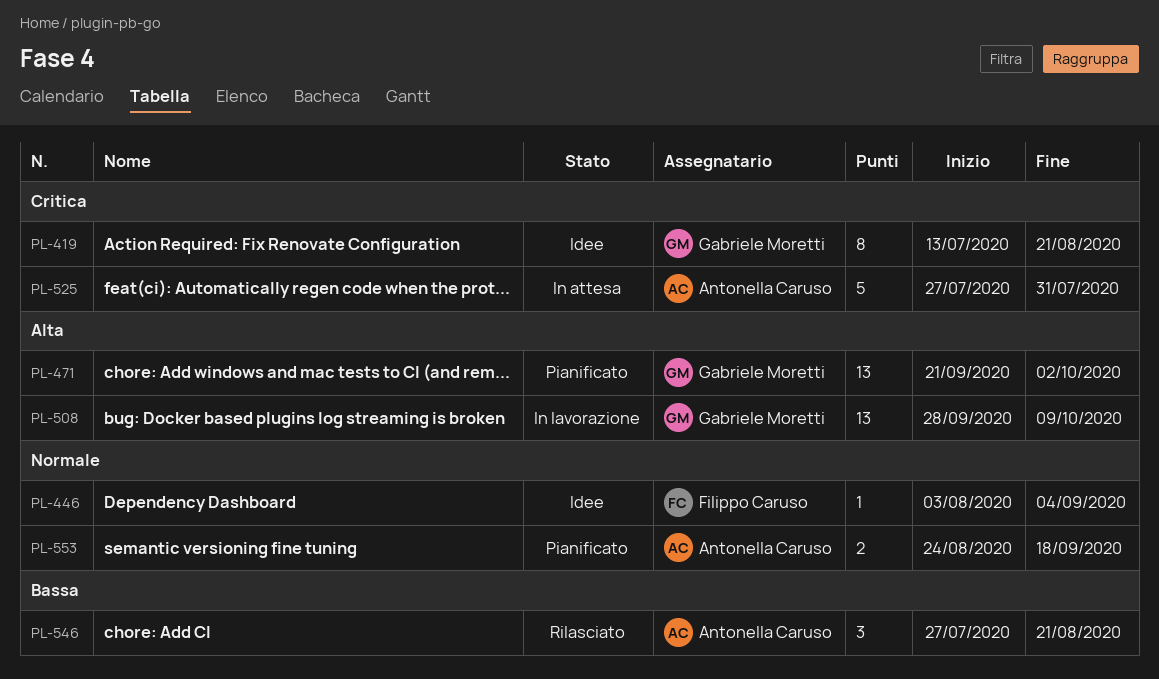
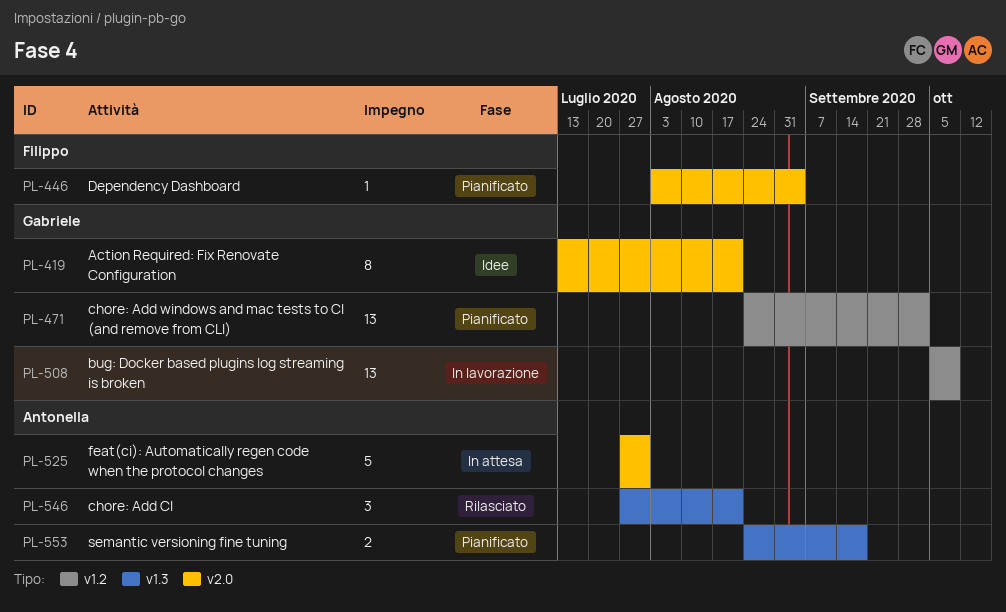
PL-446, status: Idee -> Pianificato
PL-471, start: Sep 21 -> Aug 24
PL-508, start: Sep 28 -> Oct 5

